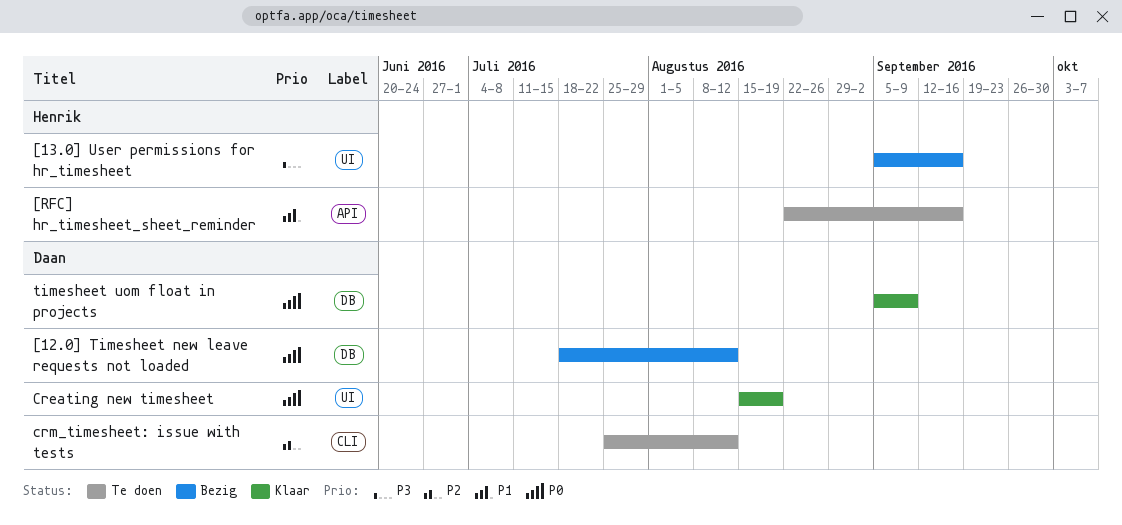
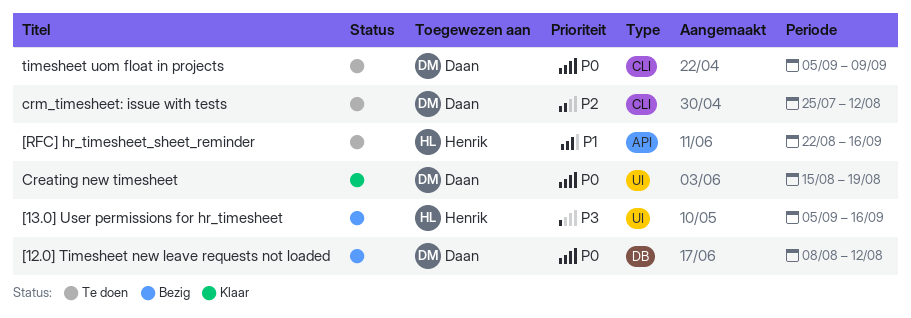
[12.0] Timesheet new leave requests not loaded, start: Jul 18 -> Aug 8
timesheet uom float in projects, status: Klaar -> Te doen
timesheet uom float in projects, label: DB -> CLI

